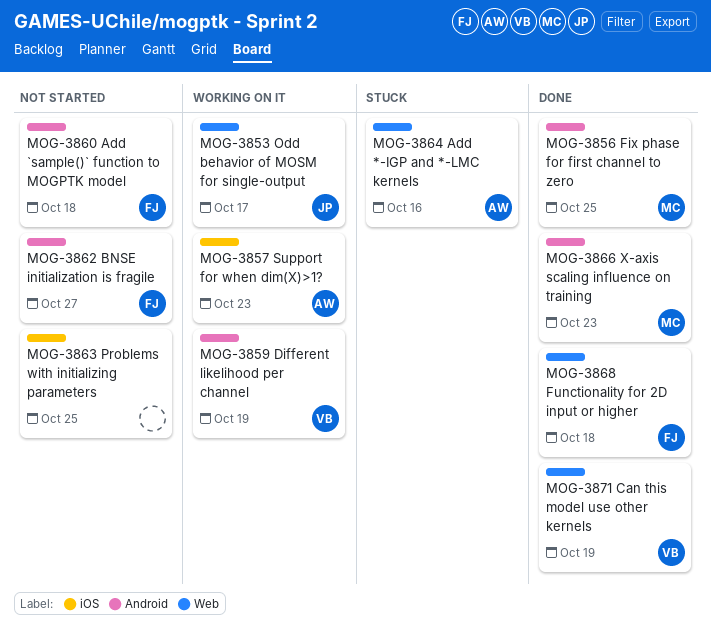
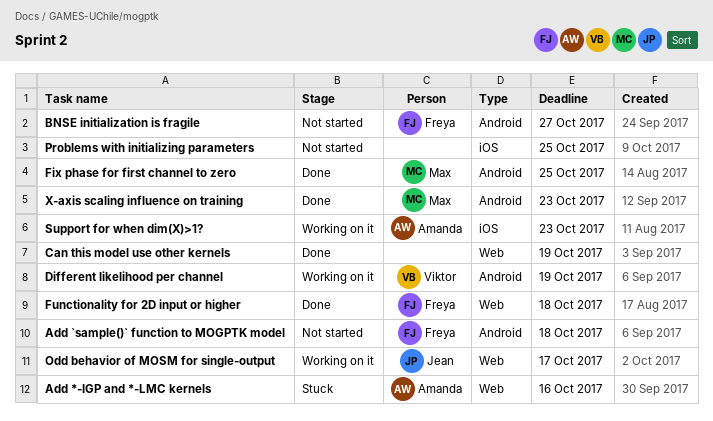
Can this model use other kernels, owner: Viktor -> none

